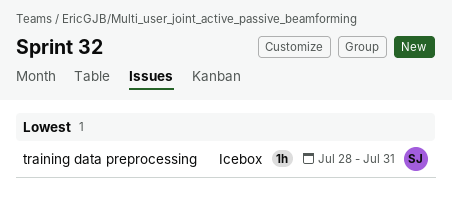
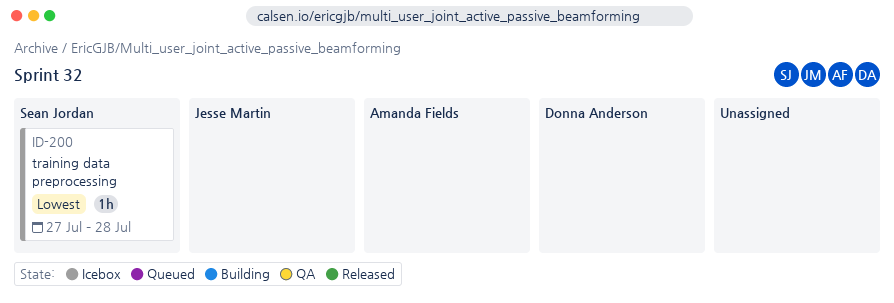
training data preprocessing, start: Jul 28 -> Jul 27
training data preprocessing, due: Jul 31 -> Jul 28

